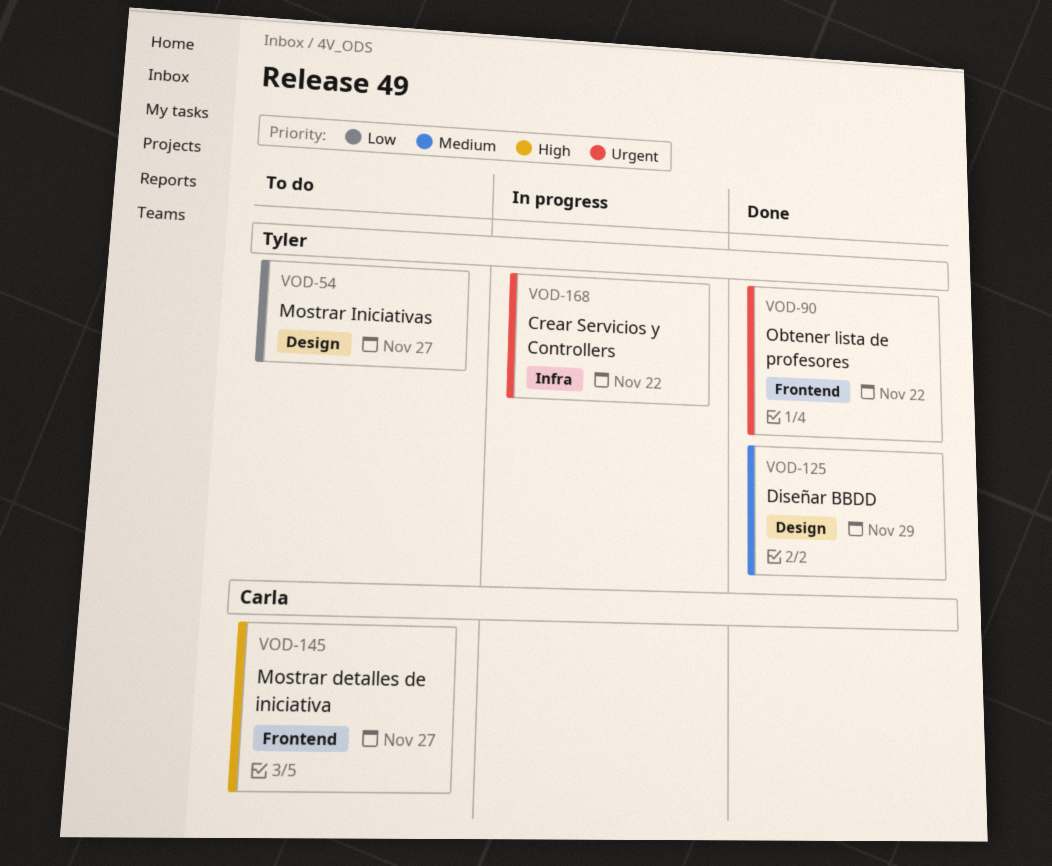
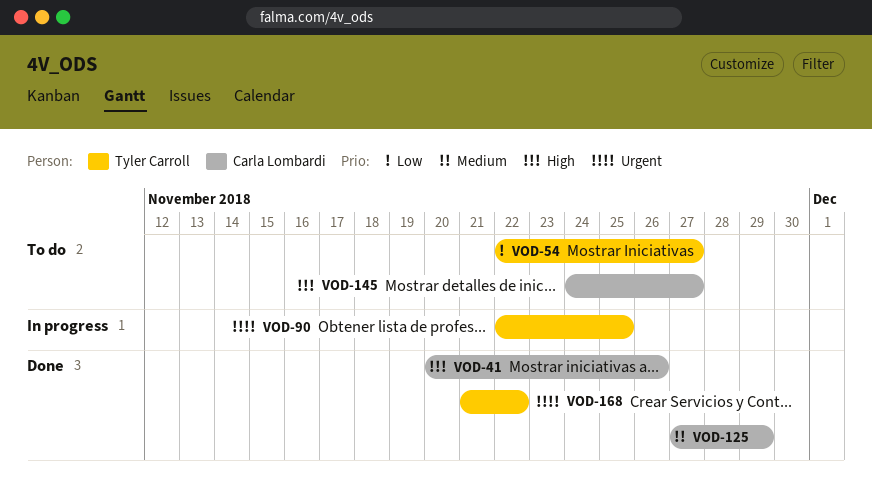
VOD-41: none -> present
VOD-90, status: Done -> In progress
VOD-90, due: Nov 22 -> Nov 25
VOD-125, owner: Tyler Carroll -> Carla Lombardi
VOD-168, status: In progress -> Done

